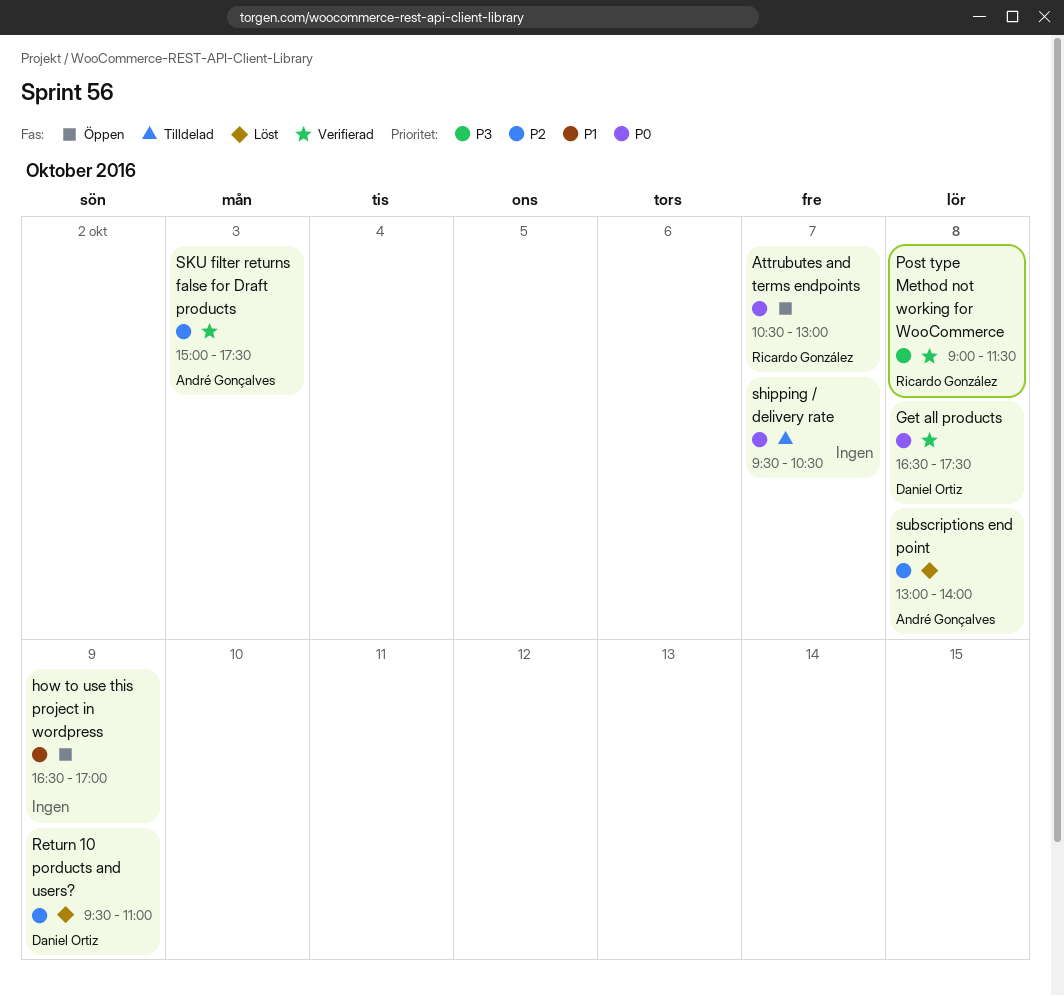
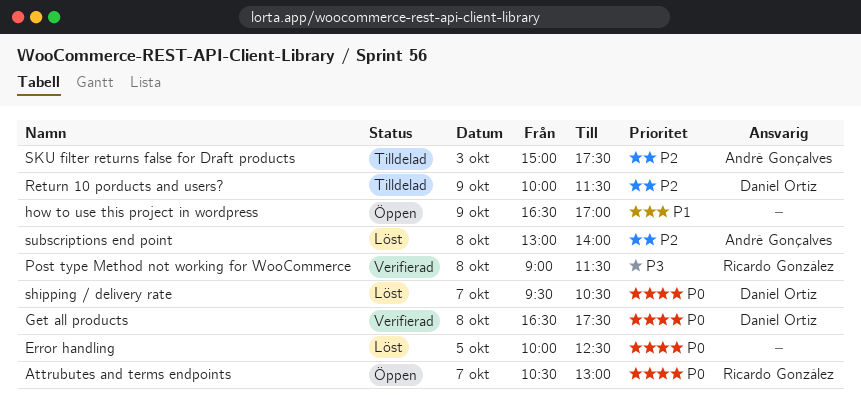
Error handling: none -> present
Return 10 porducts and users?, status: Löst -> Tilldelad
Return 10 porducts and users?, begins: 09:30 -> 10:00
Return 10 porducts and users?, ends: 11:00 -> 11:30
shipping / delivery rate, status: Tilldelad -> Löst
shipping / delivery rate, owner: none -> Daniel Ortiz
SKU filter returns false for Draft products, status: Verifierad -> Tilldelad

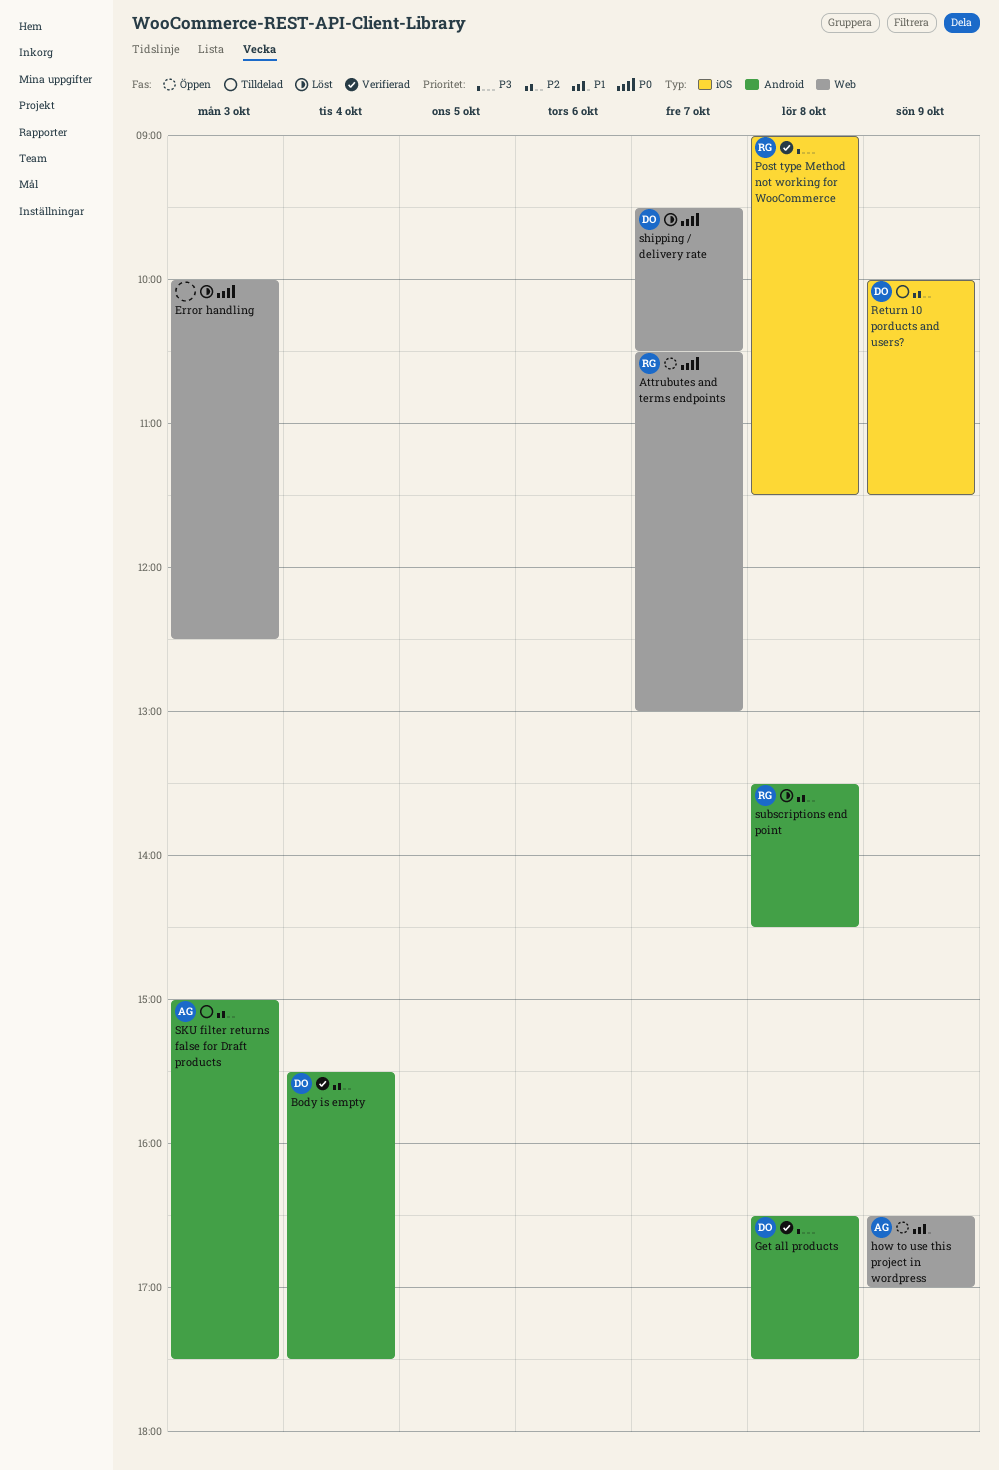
Body is empty: none -> present
Error handling, day: Oct 5 -> Oct 3
Get all products, priority: P0 -> P3
how to use this project in wordpress, owner: none -> André Gonçalves
subscriptions end point, owner: André Gonçalves -> Ricardo González
subscriptions end point, begins: 13:00 -> 13:30
subscriptions end point, ends: 14:00 -> 14:30

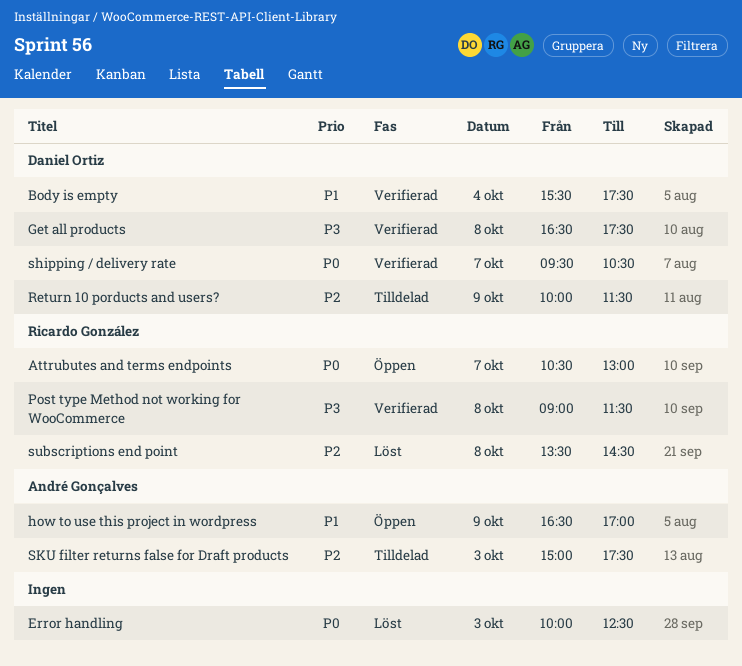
Body is empty, priority: P2 -> P1
shipping / delivery rate, status: Löst -> Verifierad

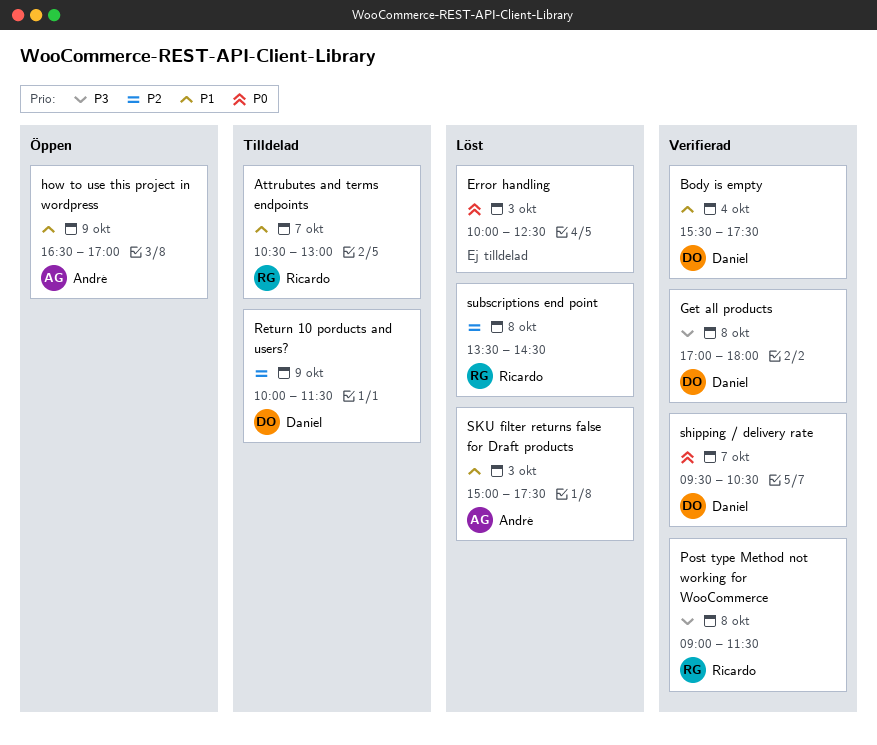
Attrubutes and terms endpoints, status: Öppen -> Tilldelad
Attrubutes and terms endpoints, priority: P0 -> P1
Get all products, begins: 16:30 -> 17:00
Get all products, ends: 17:30 -> 18:00
SKU filter returns false for Draft products, status: Tilldelad -> Löst
SKU filter returns false for Draft products, priority: P2 -> P1

